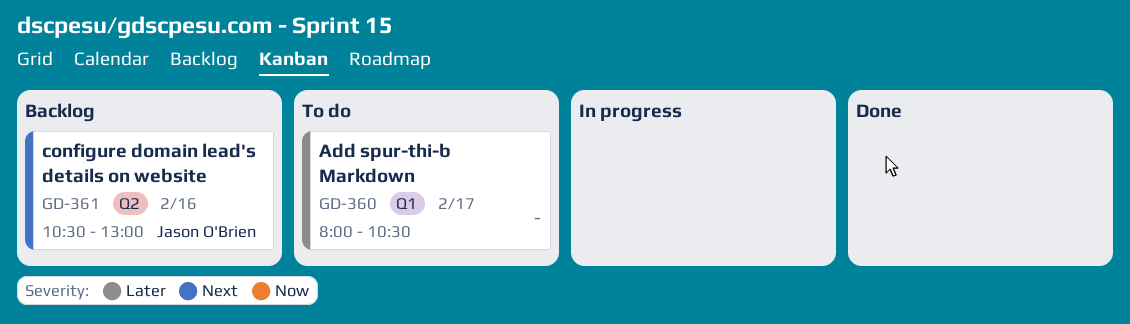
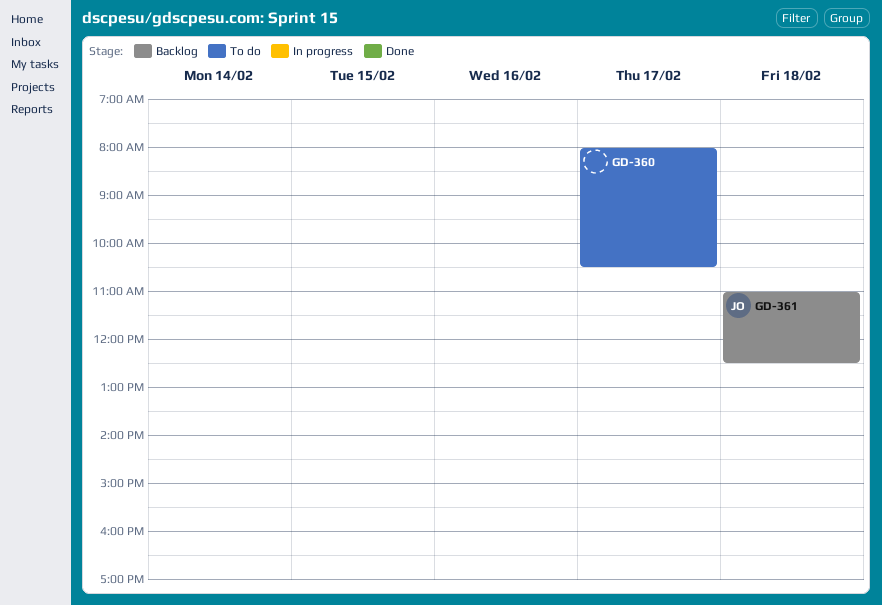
GD-361, day: Feb 16 -> Feb 18
GD-361, begins: 10:30 -> 11:00
GD-361, ends: 13:00 -> 12:30

